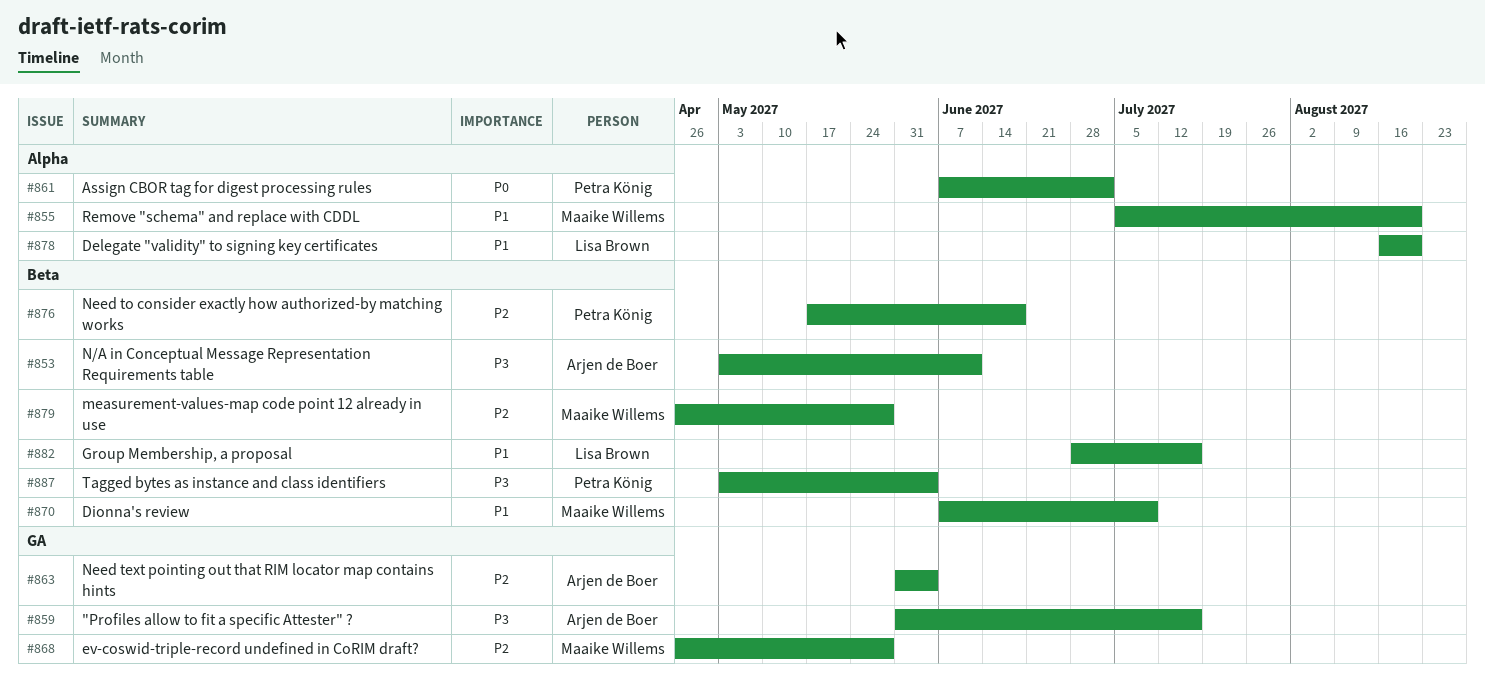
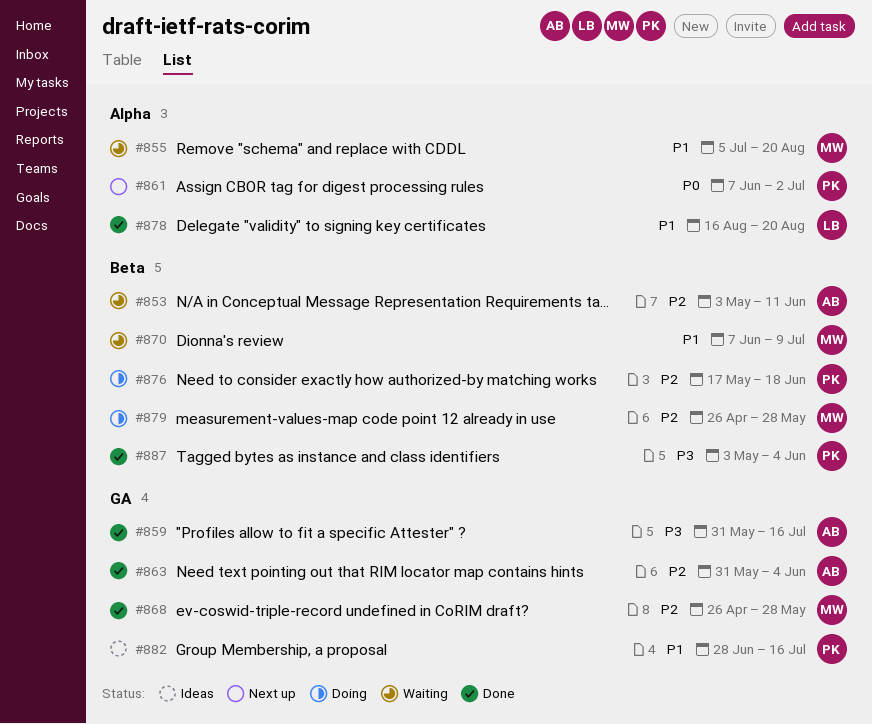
#853, priority: P3 -> P2
#882, owner: Lisa Brown -> Petra König
#882, label: Beta -> GA

